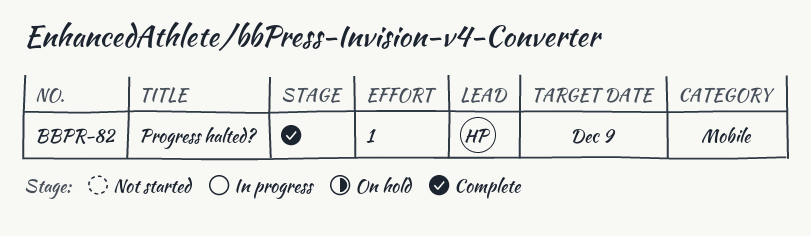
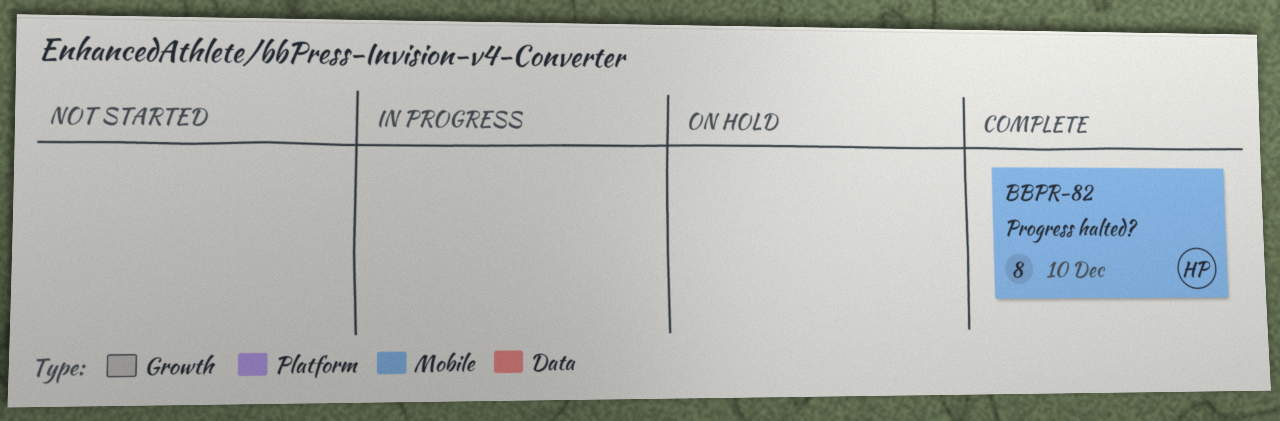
BBPR-82, estimate: 1 -> 8
BBPR-82, due: Dec 9 -> Dec 10

